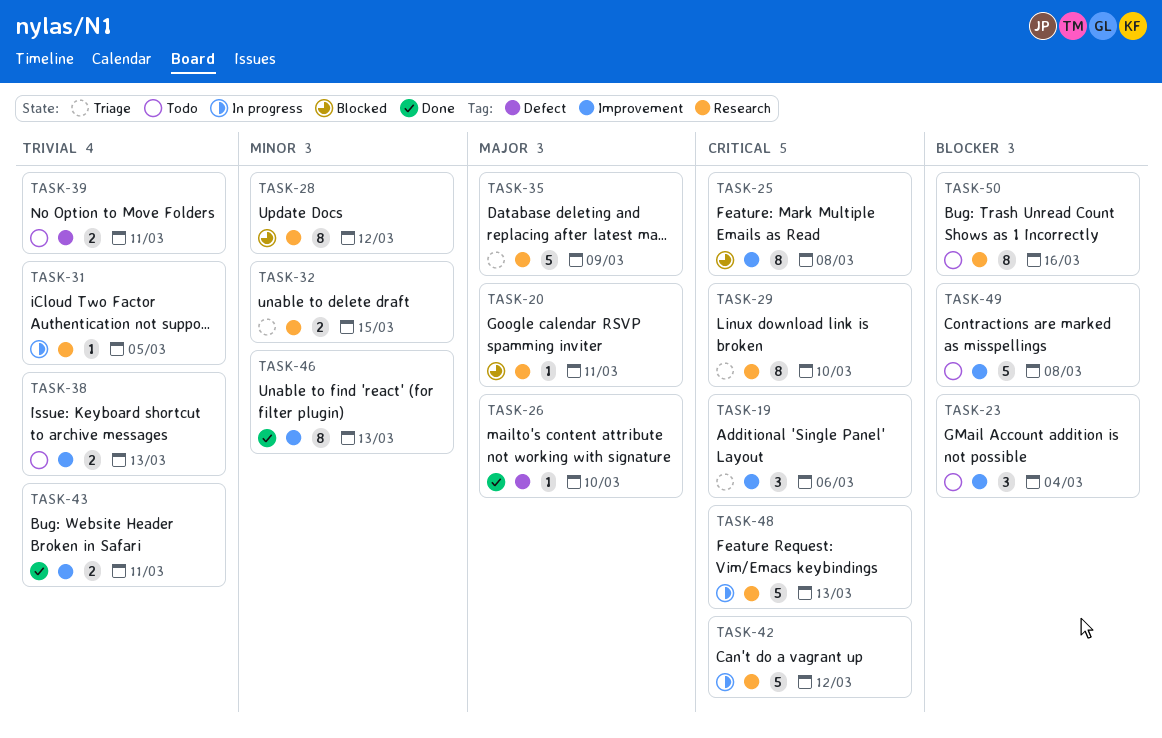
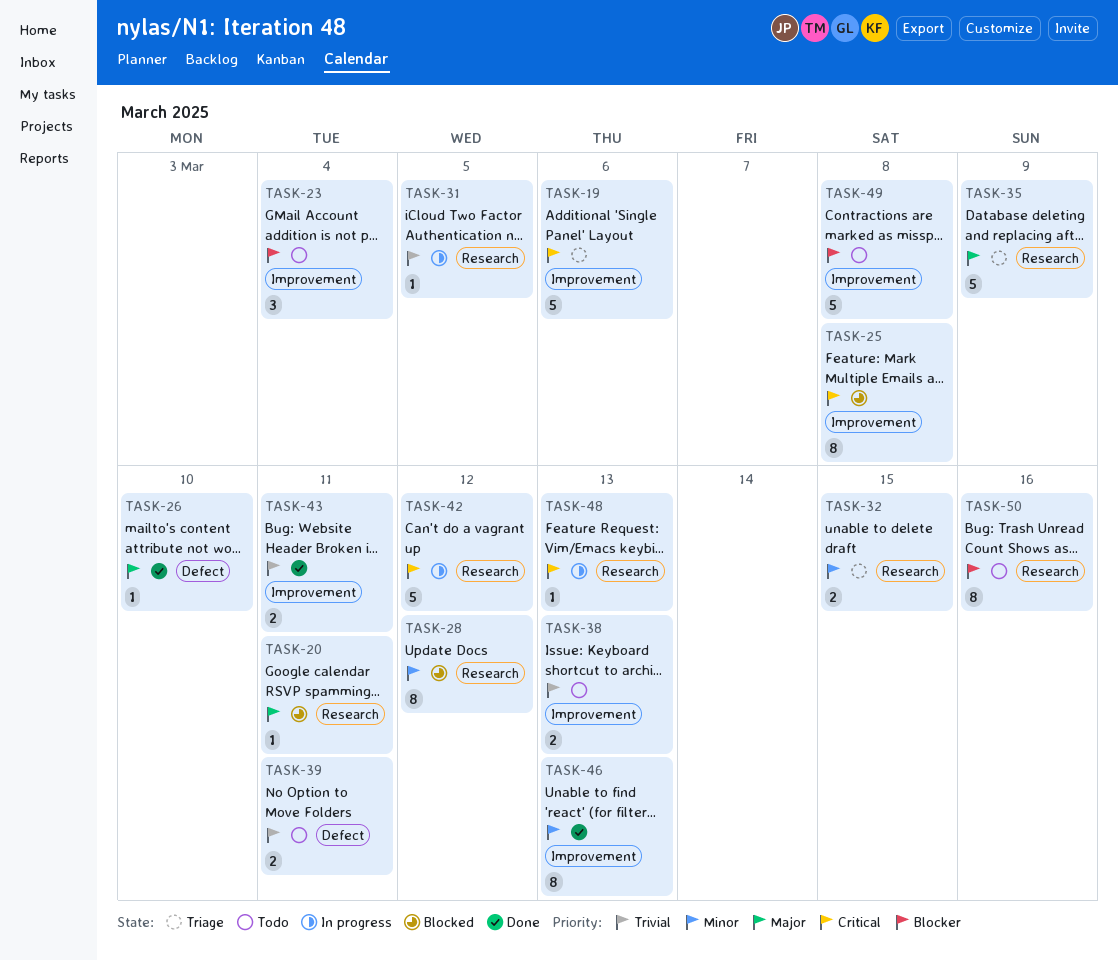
TASK-19, estimate: 3 -> 5
TASK-29: present -> none
TASK-48, estimate: 5 -> 1

